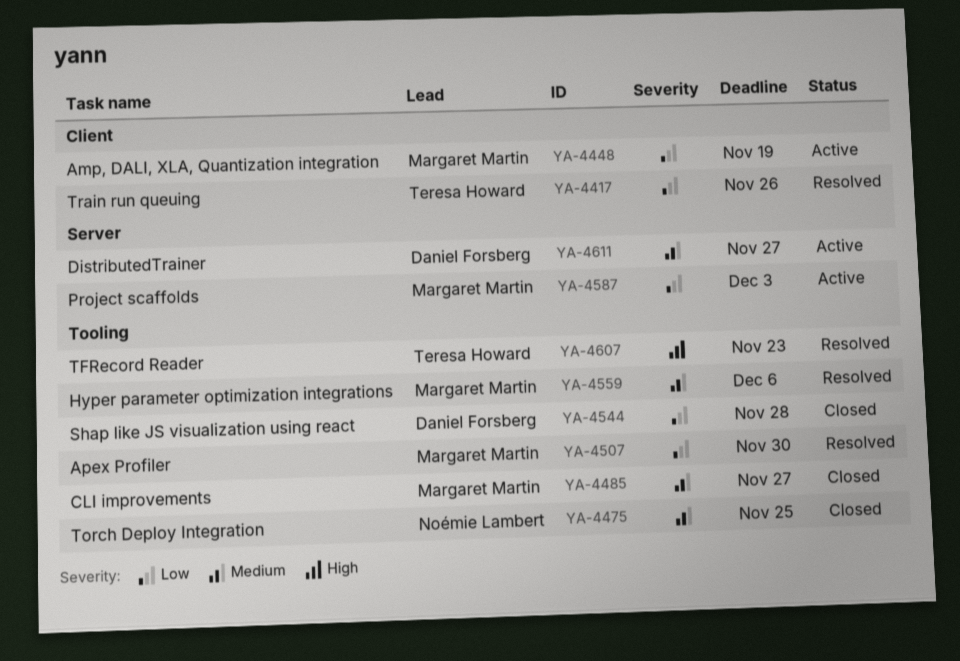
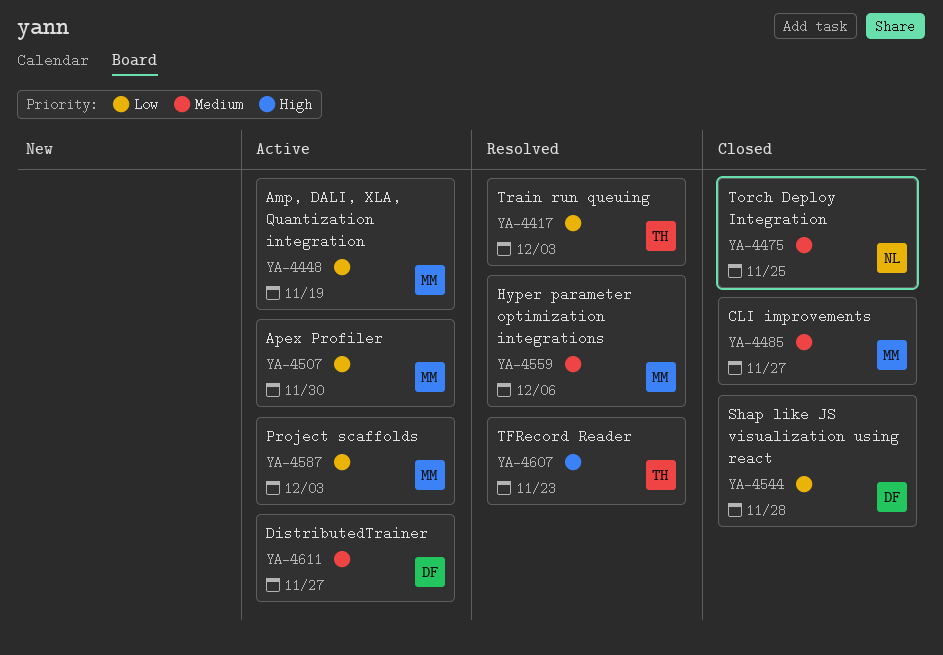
YA-4417, due: Nov 26 -> Dec 3
YA-4507, status: Resolved -> Active

